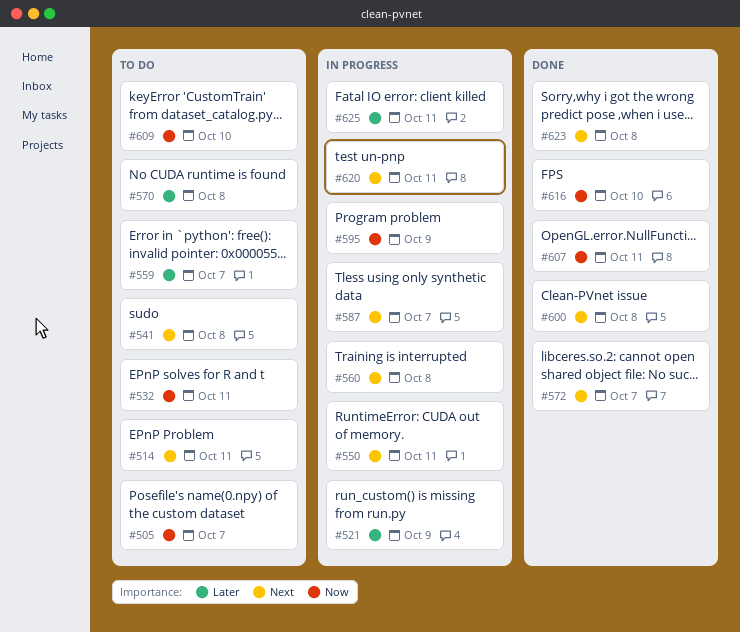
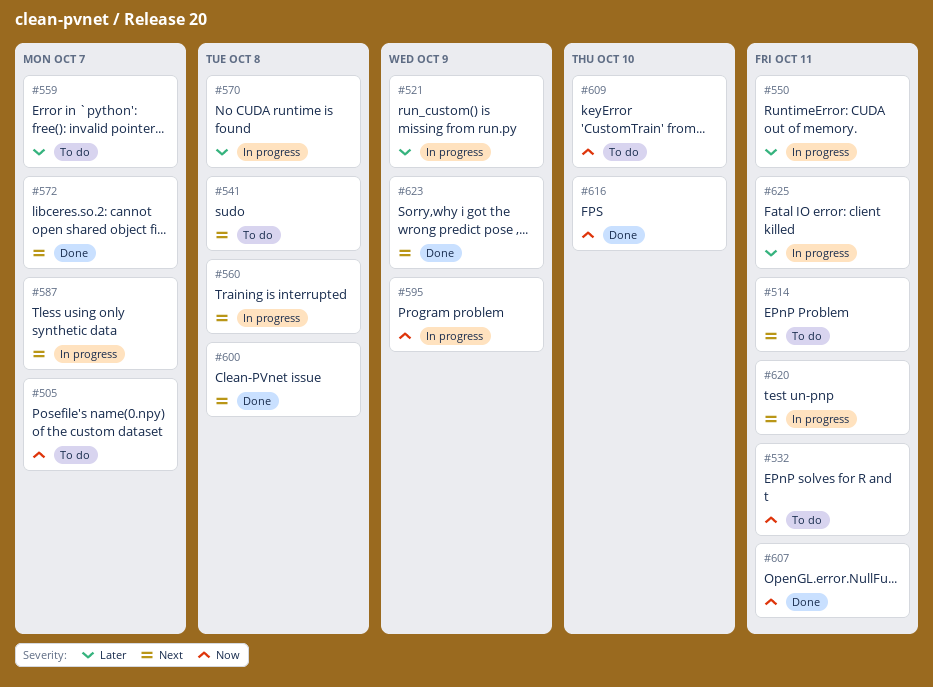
#550, priority: Next -> Later
#570, status: To do -> In progress
#623, due: Oct 8 -> Oct 9

